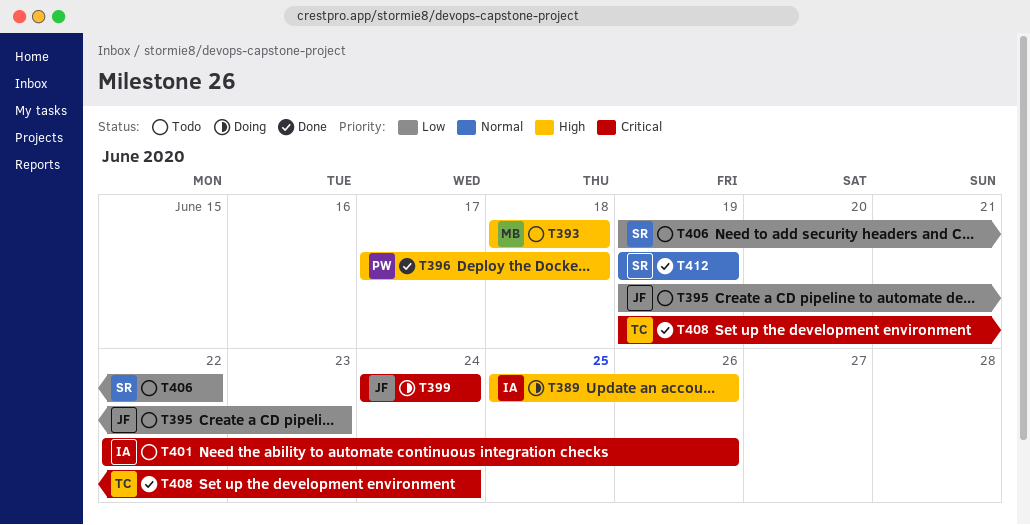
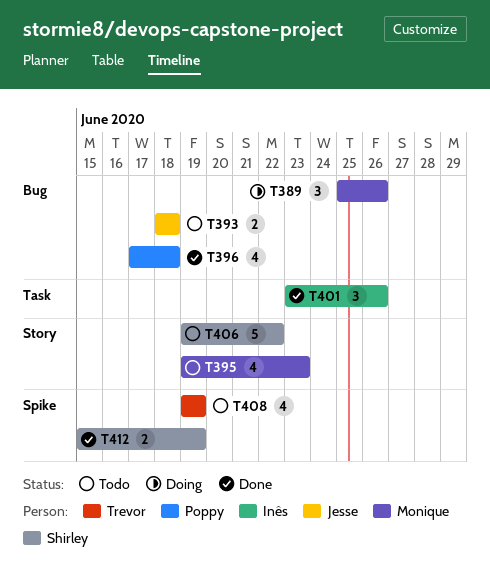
T389, owner: Inês -> Monique
T393, owner: Monique -> Jesse
T395, owner: Jesse -> Monique
T399: present -> none
T401, status: Todo -> Done
T401, start: Jun 22 -> Jun 23
T408, status: Done -> Todo
T408, due: Jun 24 -> Jun 19
T412, start: Jun 19 -> Jun 15

